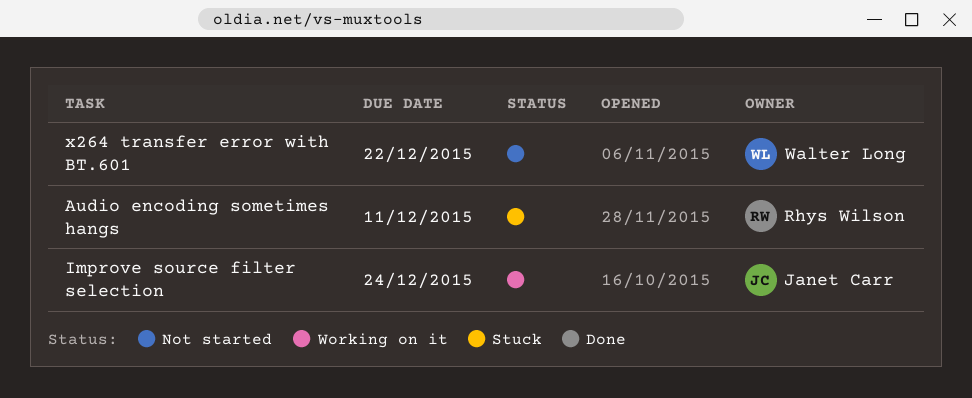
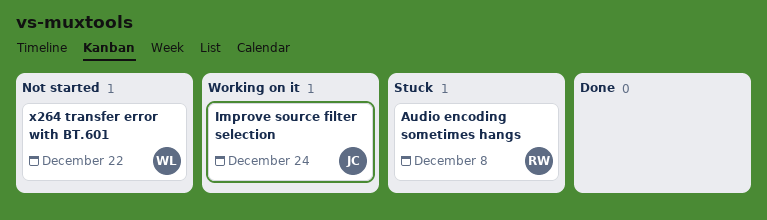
Audio encoding sometimes hangs, due: Dec 11 -> Dec 8

